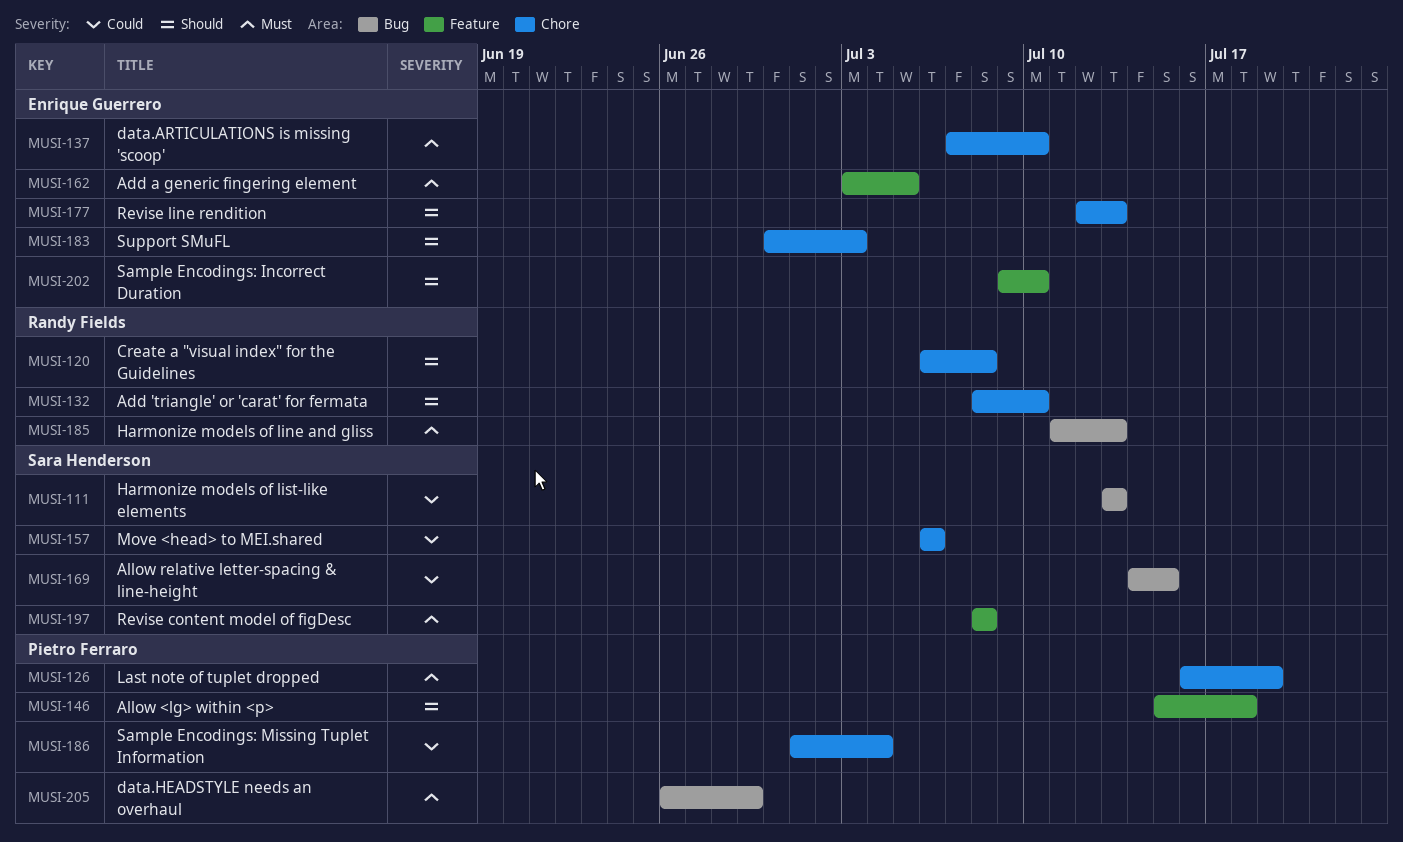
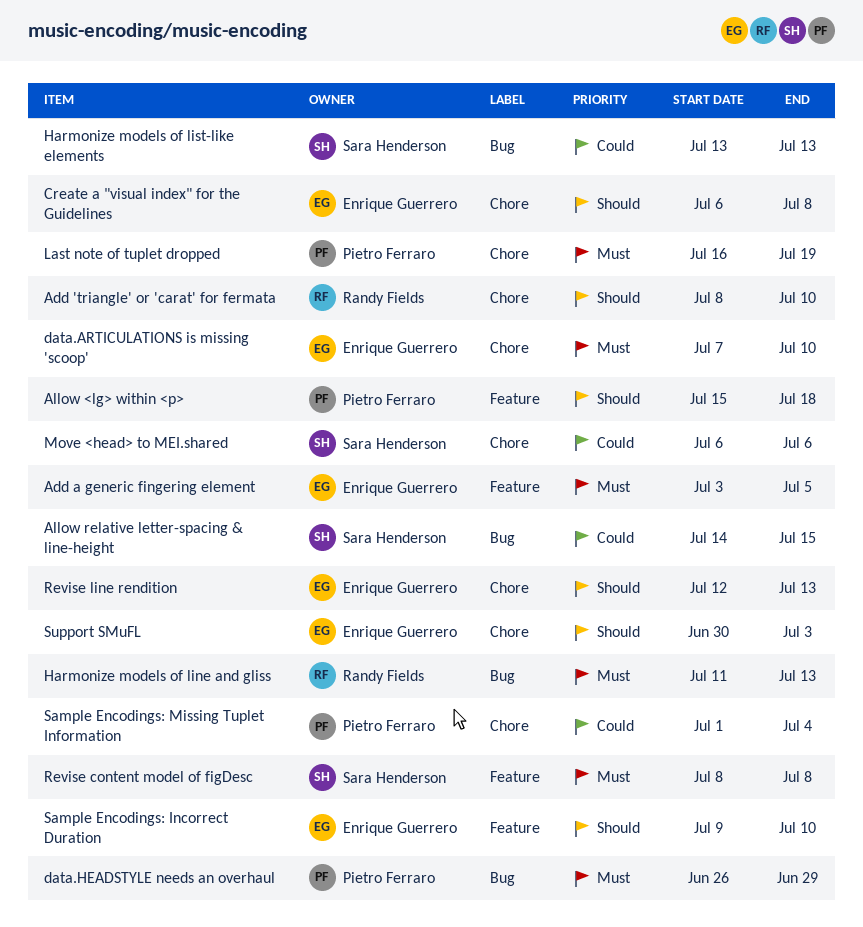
Create a "visual index" for the Guidelines, owner: Randy Fields -> Enrique Guerrero

